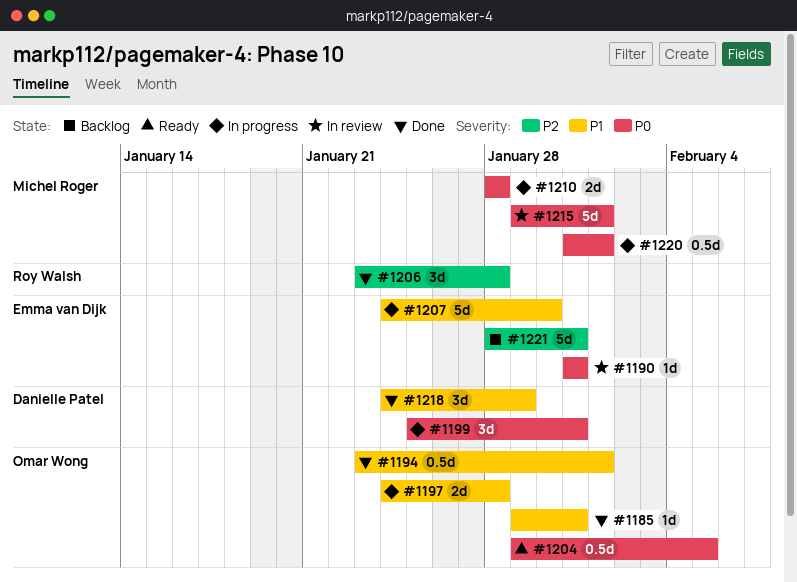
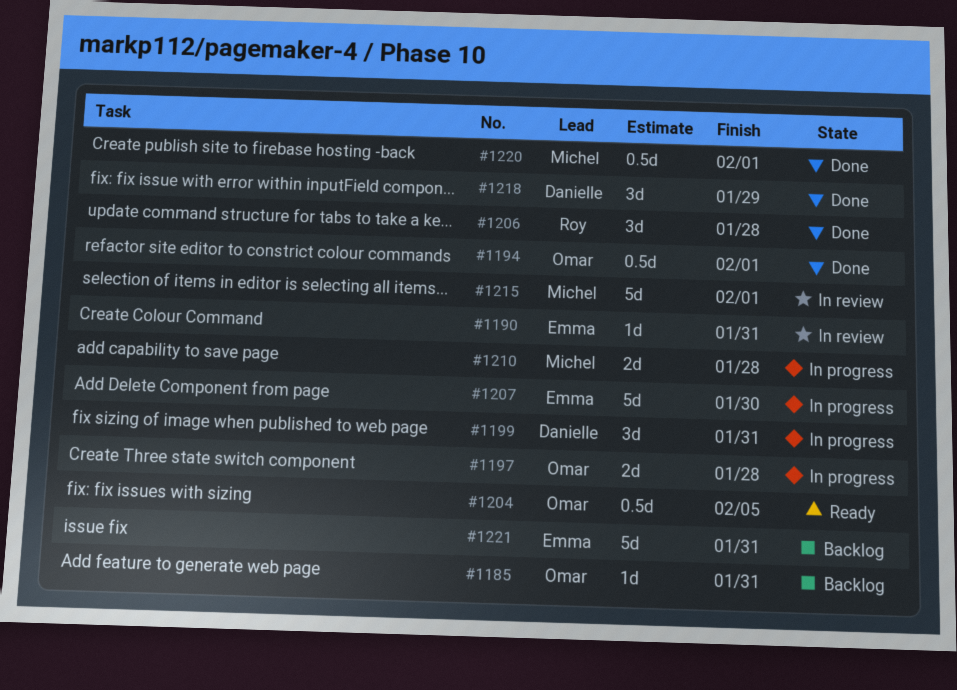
#1185, status: Done -> Backlog
#1220, status: In progress -> Done

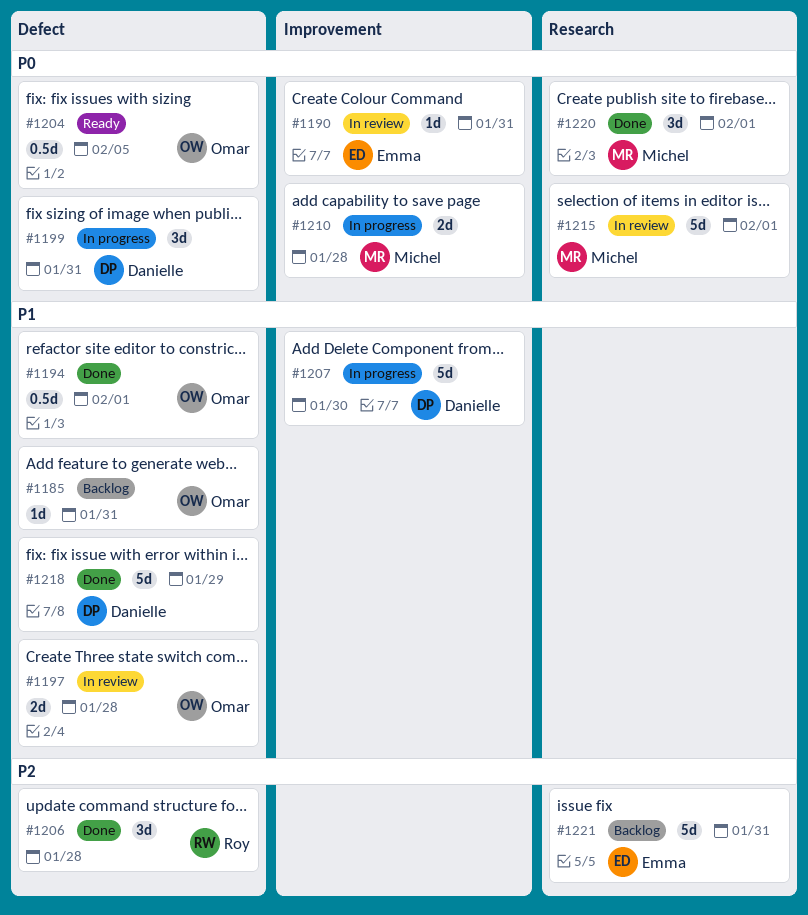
#1197, status: In progress -> In review
#1207, owner: Emma -> Danielle
#1218, estimate: 3d -> 5d
#1220, estimate: 0.5d -> 3d

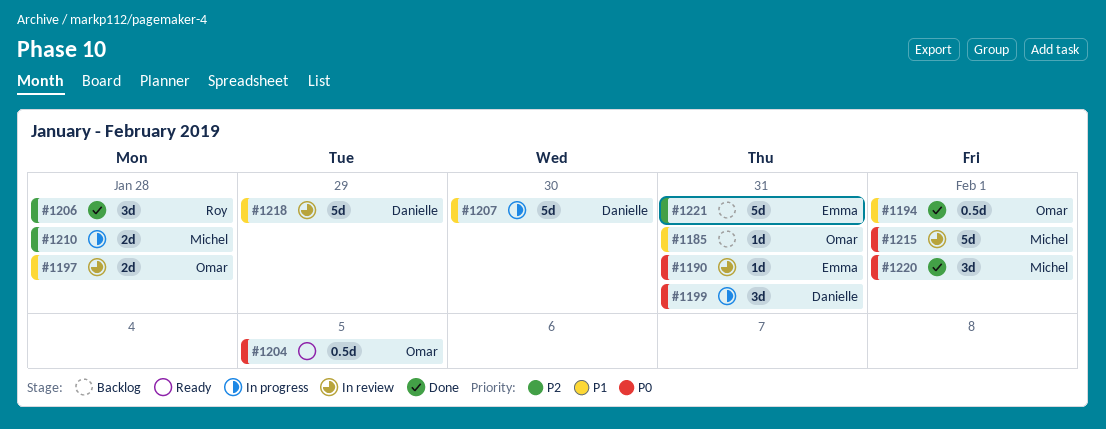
#1210, priority: P0 -> P2
#1218, status: Done -> In review

